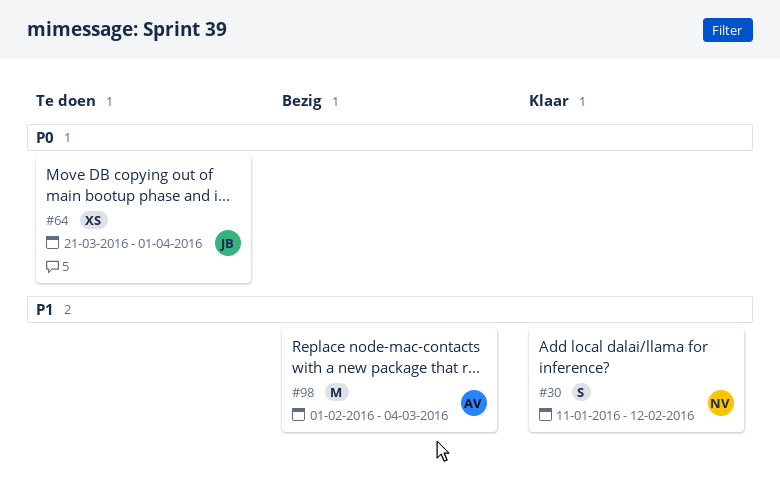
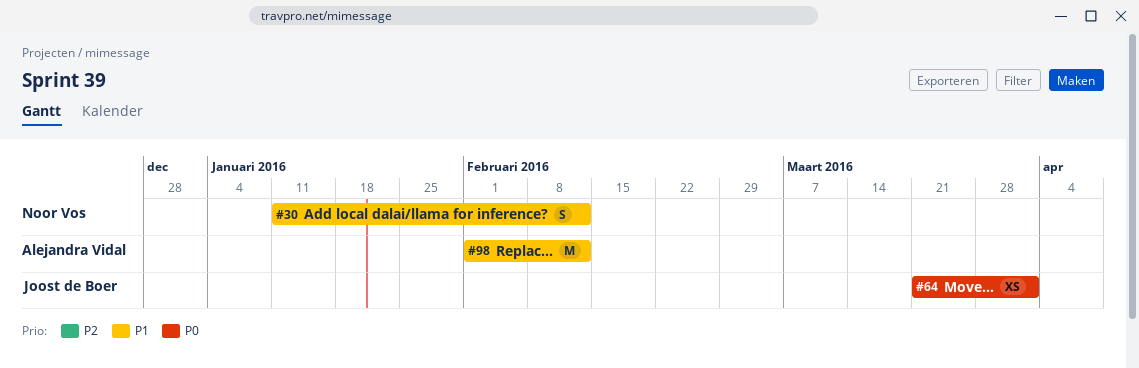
#98, due: Mar 4 -> Feb 12

